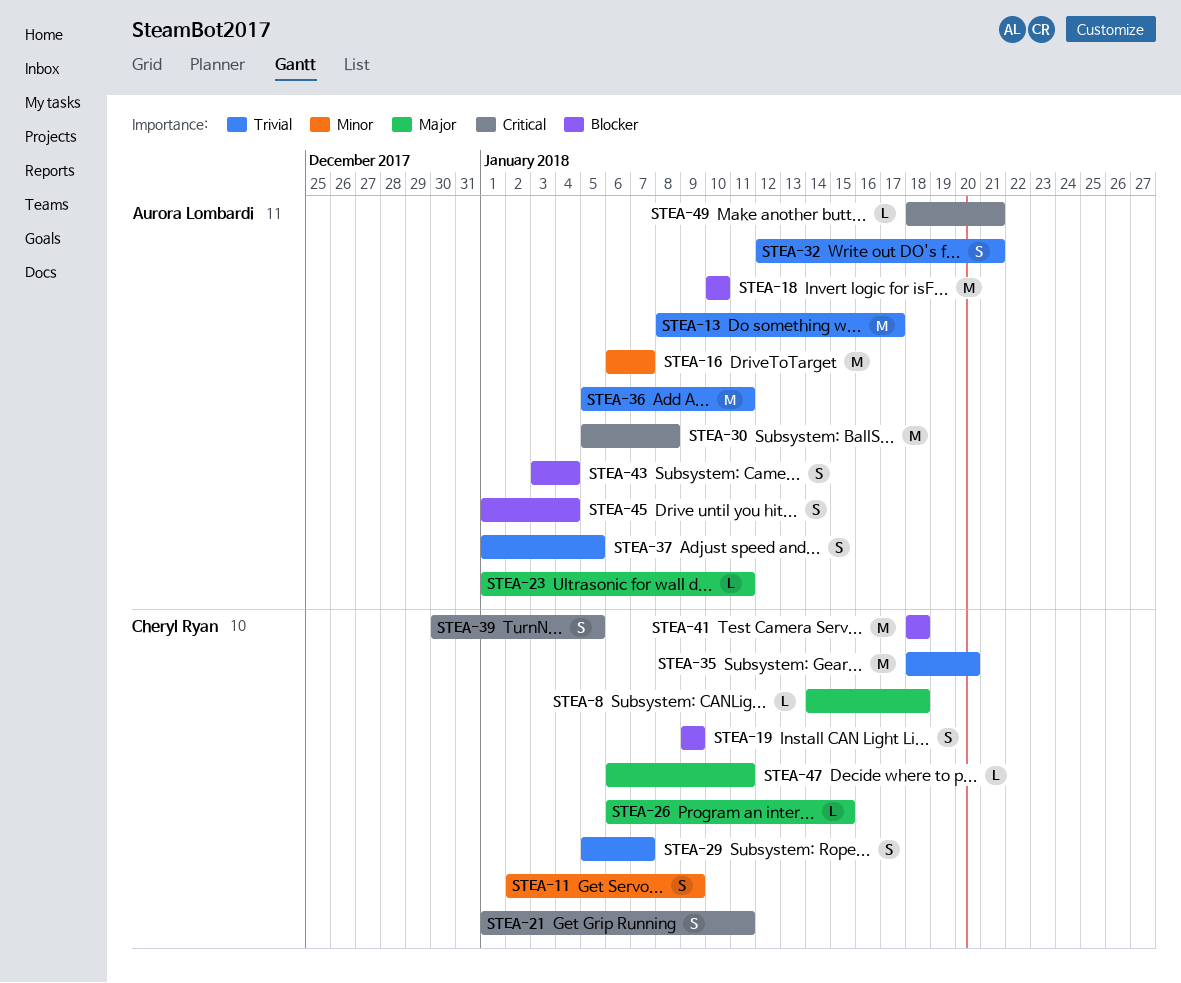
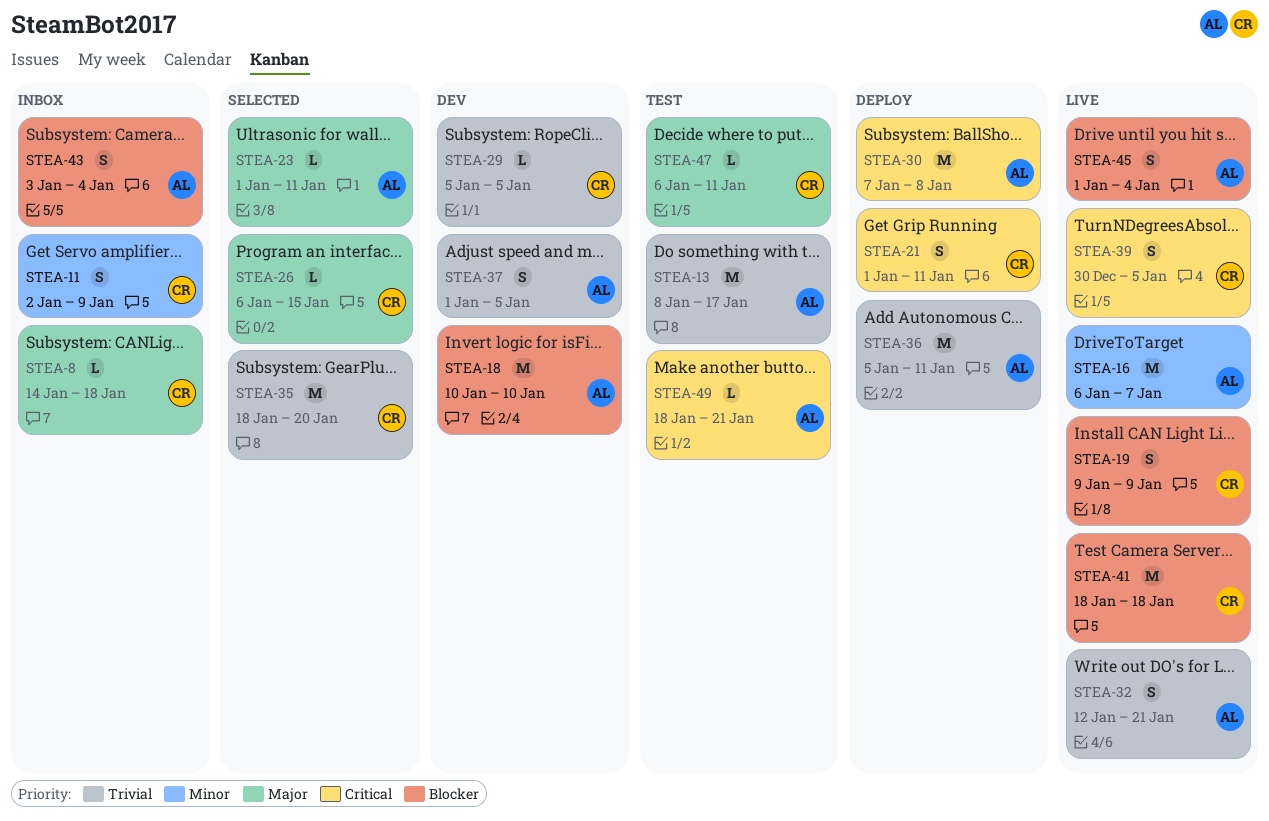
STEA-29, estimate: S -> L
STEA-29, due: Jan 7 -> Jan 5
STEA-30, start: Jan 5 -> Jan 7

